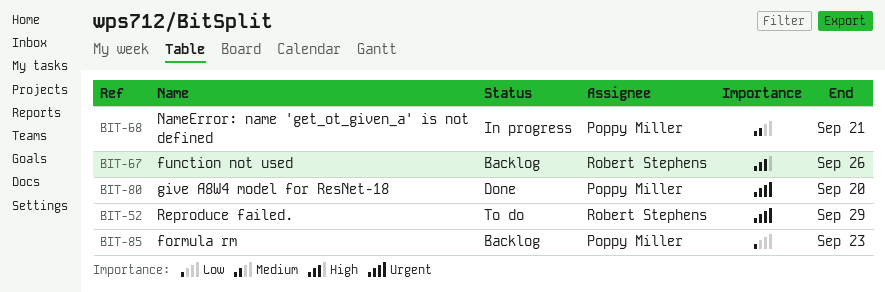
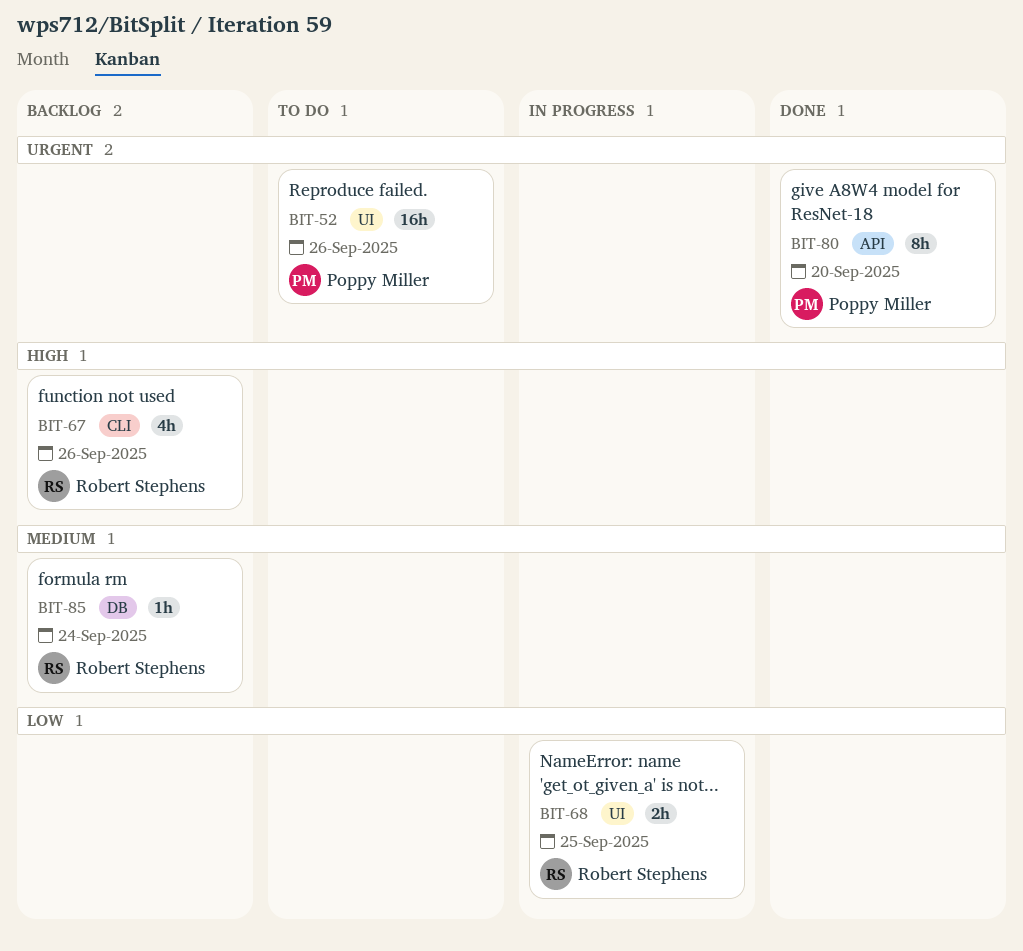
BIT-52, owner: Robert Stephens -> Poppy Miller
BIT-52, due: Sep 29 -> Sep 26
BIT-68, owner: Poppy Miller -> Robert Stephens
BIT-68, priority: Medium -> Low
BIT-68, due: Sep 21 -> Sep 25
BIT-85, owner: Poppy Miller -> Robert Stephens
BIT-85, priority: Low -> Medium
BIT-85, due: Sep 23 -> Sep 24

